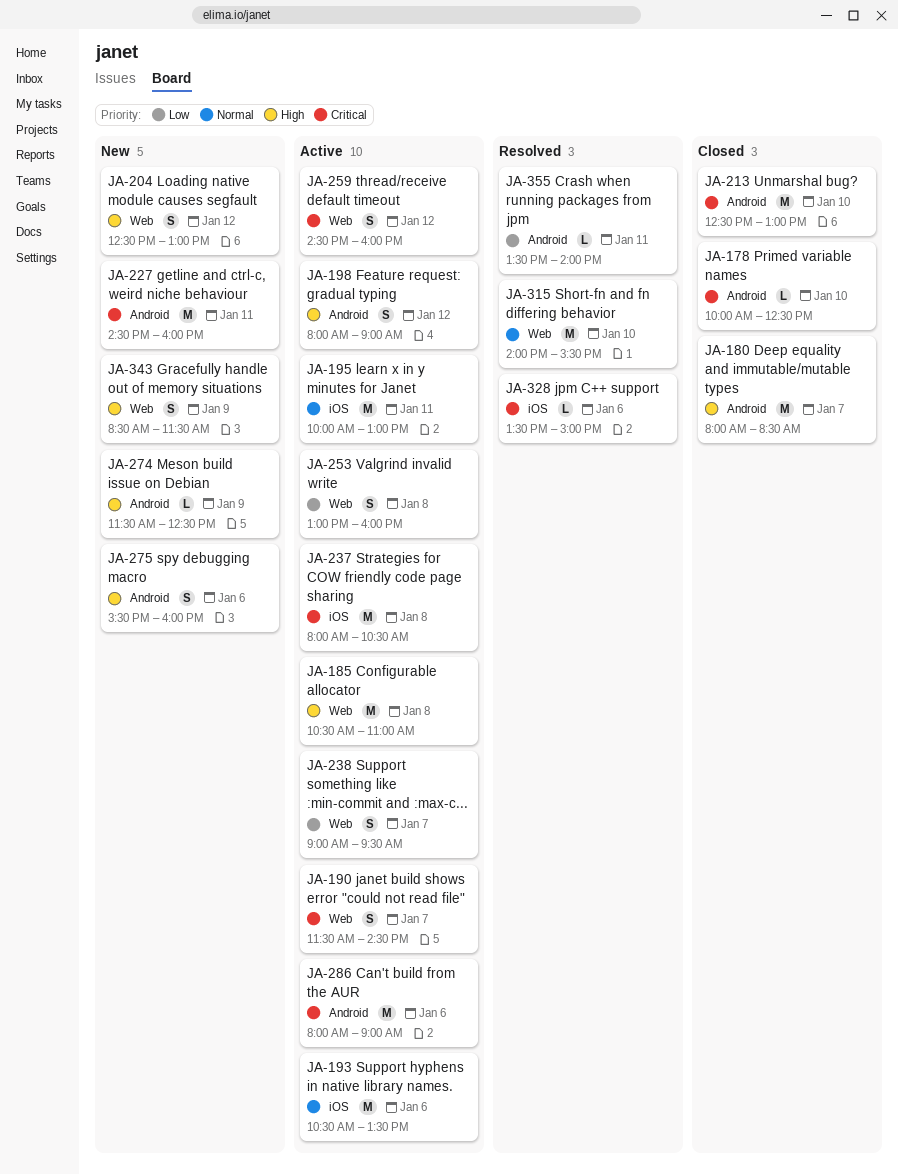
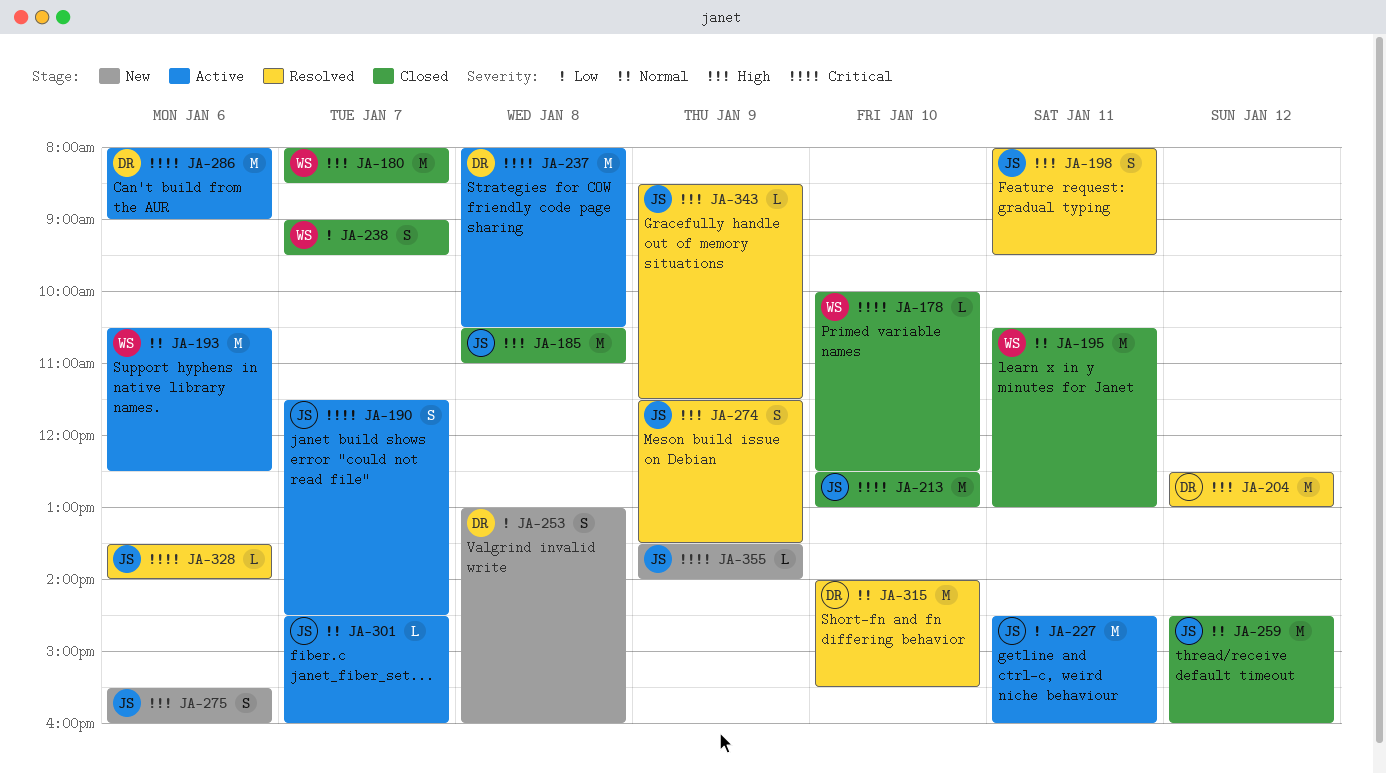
JA-185, status: Active -> Closed
JA-193, ends: 13:30 -> 12:30
JA-195, status: Active -> Closed
JA-195, begins: 10:00 -> 10:30
JA-198, status: Active -> Resolved
JA-198, day: Jan 12 -> Jan 11
JA-198, ends: 09:00 -> 09:30
JA-204, status: New -> Resolved
JA-204, estimate: S -> M
JA-227, status: New -> Active
JA-227, priority: Critical -> Low
JA-238, status: Active -> Closed
JA-253, status: Active -> New
JA-259, status: Active -> Closed
JA-259, priority: Critical -> Normal
JA-259, estimate: S -> M
JA-274, status: New -> Resolved
JA-274, estimate: L -> S
JA-274, ends: 12:30 -> 13:30
JA-301: none -> present
JA-328, ends: 15:00 -> 14:00
JA-343, status: New -> Resolved
JA-343, estimate: S -> L
JA-355, status: Resolved -> New
JA-355, priority: Low -> Critical
JA-355, day: Jan 11 -> Jan 9

